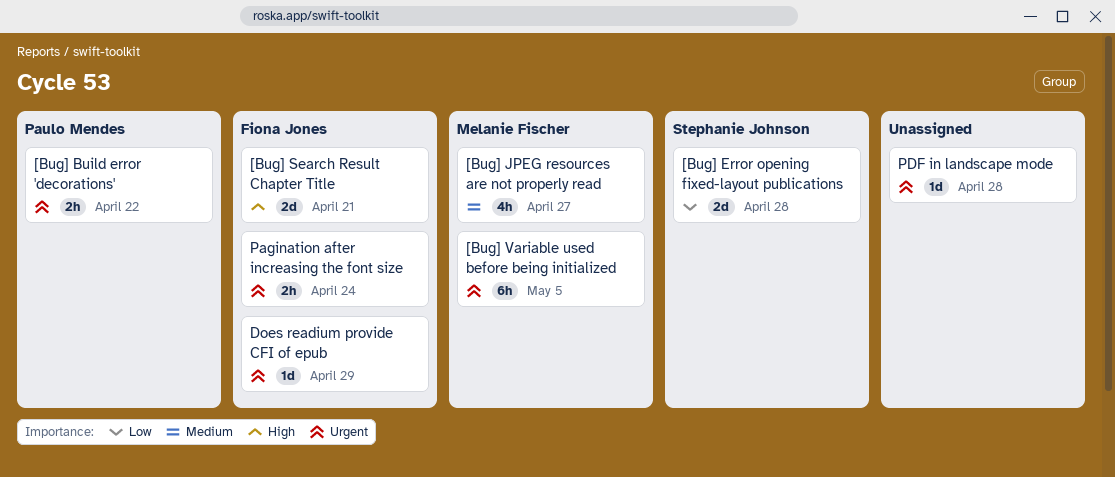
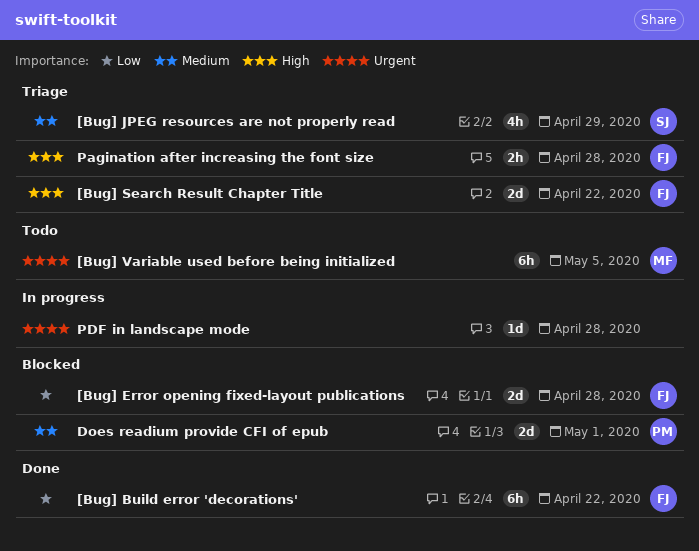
[Bug] Build error 'decorations', owner: Paulo Mendes -> Fiona Jones
[Bug] Build error 'decorations', priority: Urgent -> Low
[Bug] Build error 'decorations', estimate: 2h -> 6h
[Bug] Error opening fixed-layout publications, owner: Stephanie Johnson -> Fiona Jones
[Bug] JPEG resources are not properly read, owner: Melanie Fischer -> Stephanie Johnson
[Bug] JPEG resources are not properly read, due: Apr 27 -> Apr 29
[Bug] Search Result Chapter Title, due: Apr 21 -> Apr 22
Does readium provide CFI of epub, owner: Fiona Jones -> Paulo Mendes
Does readium provide CFI of epub, priority: Urgent -> Medium
Does readium provide CFI of epub, estimate: 1d -> 2d
Does readium provide CFI of epub, due: Apr 29 -> May 1
Pagination after increasing the font size, priority: Urgent -> High
Pagination after increasing the font size, due: Apr 24 -> Apr 28

